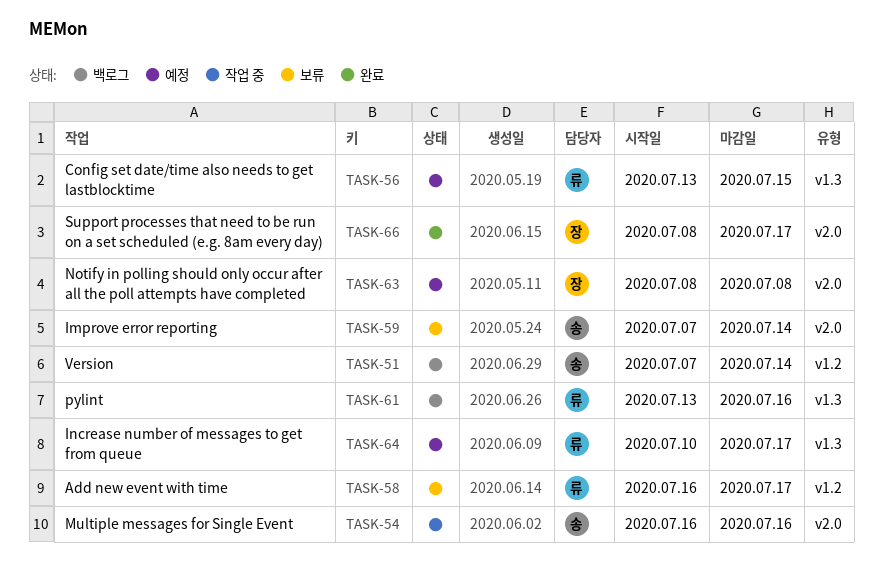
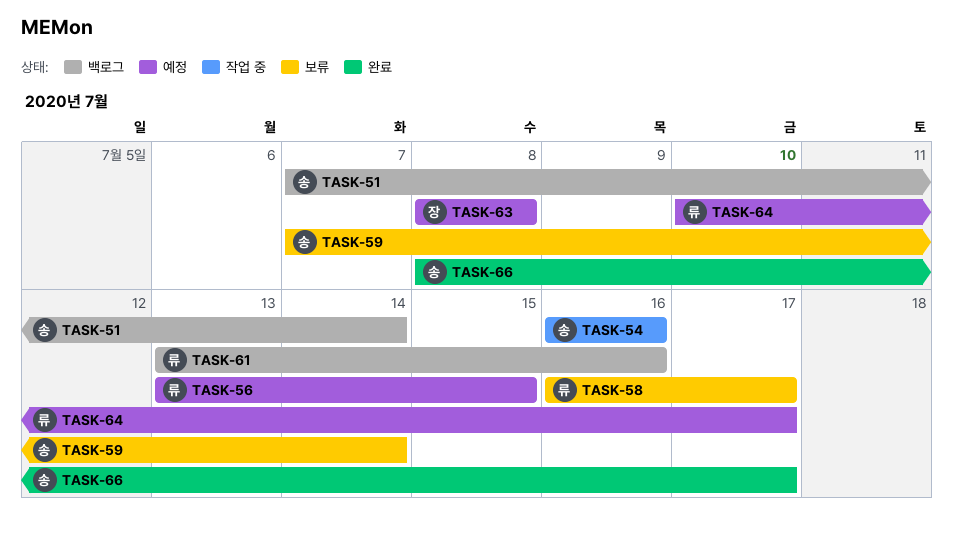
TASK-66, owner: 장 -> 송

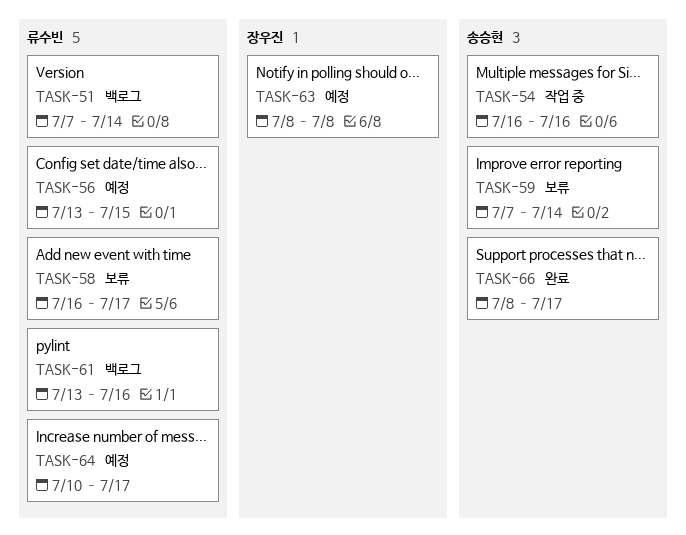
TASK-51, owner: 송승현 -> 류수빈

